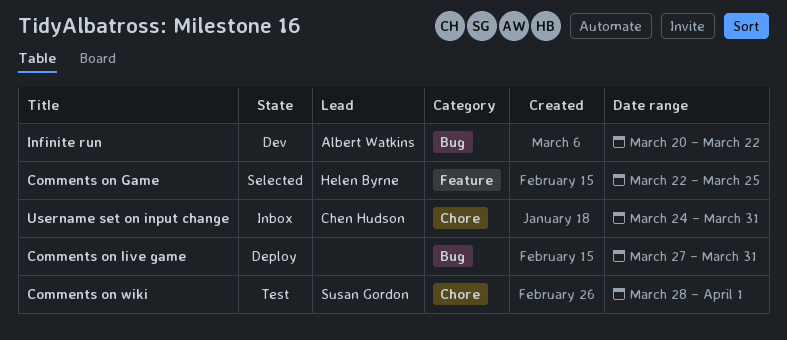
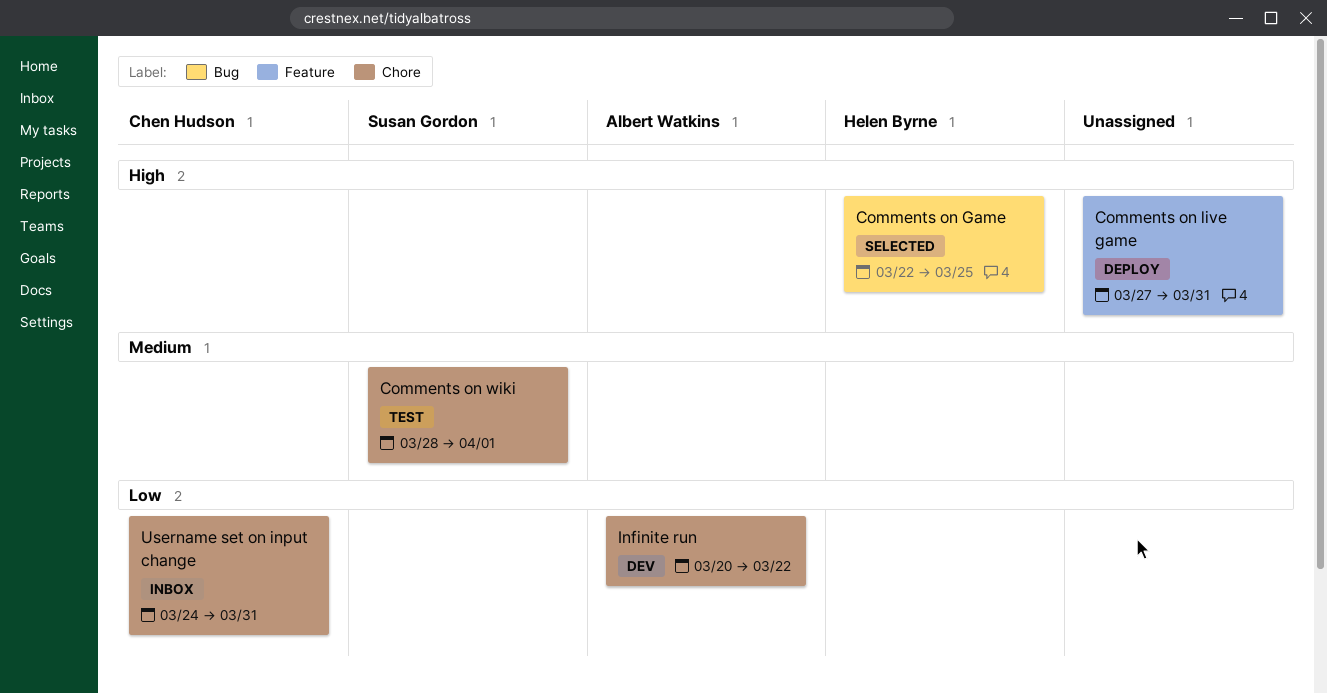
Comments on Game, label: Feature -> Bug
Comments on live game, label: Bug -> Feature
Infinite run, label: Bug -> Chore

